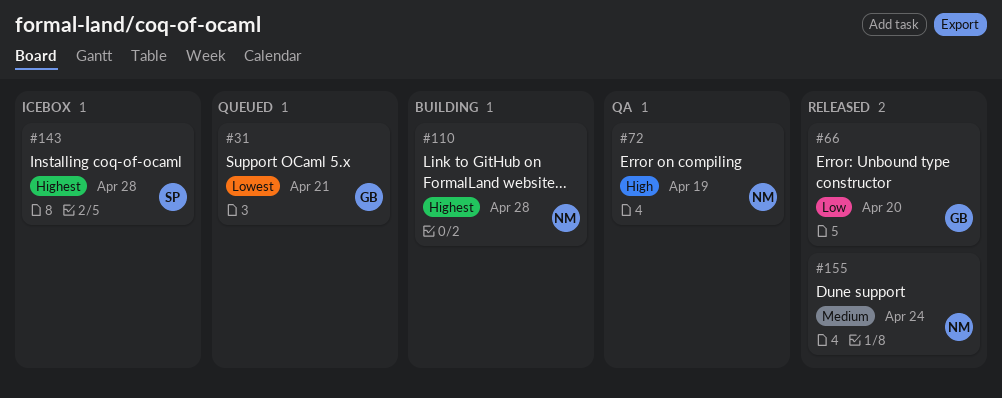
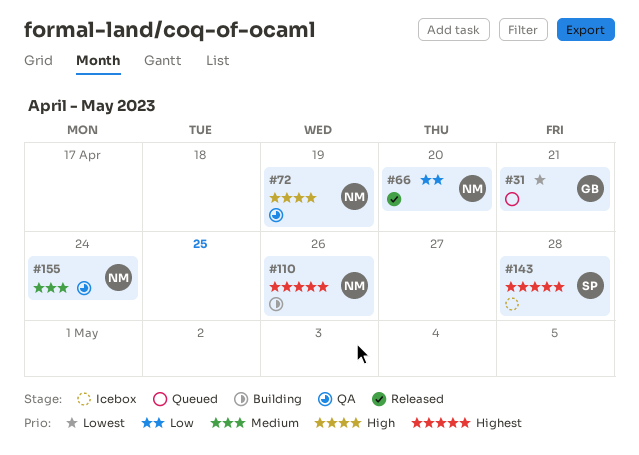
#66, owner: GB -> NM
#110, due: Apr 28 -> Apr 26
#155, status: Released -> QA

